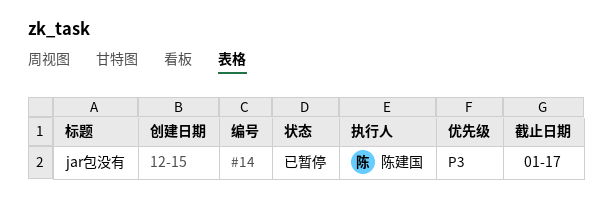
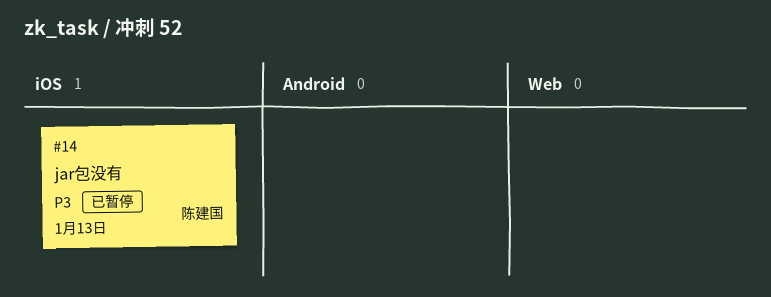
#14, due: Jan 17 -> Jan 13

